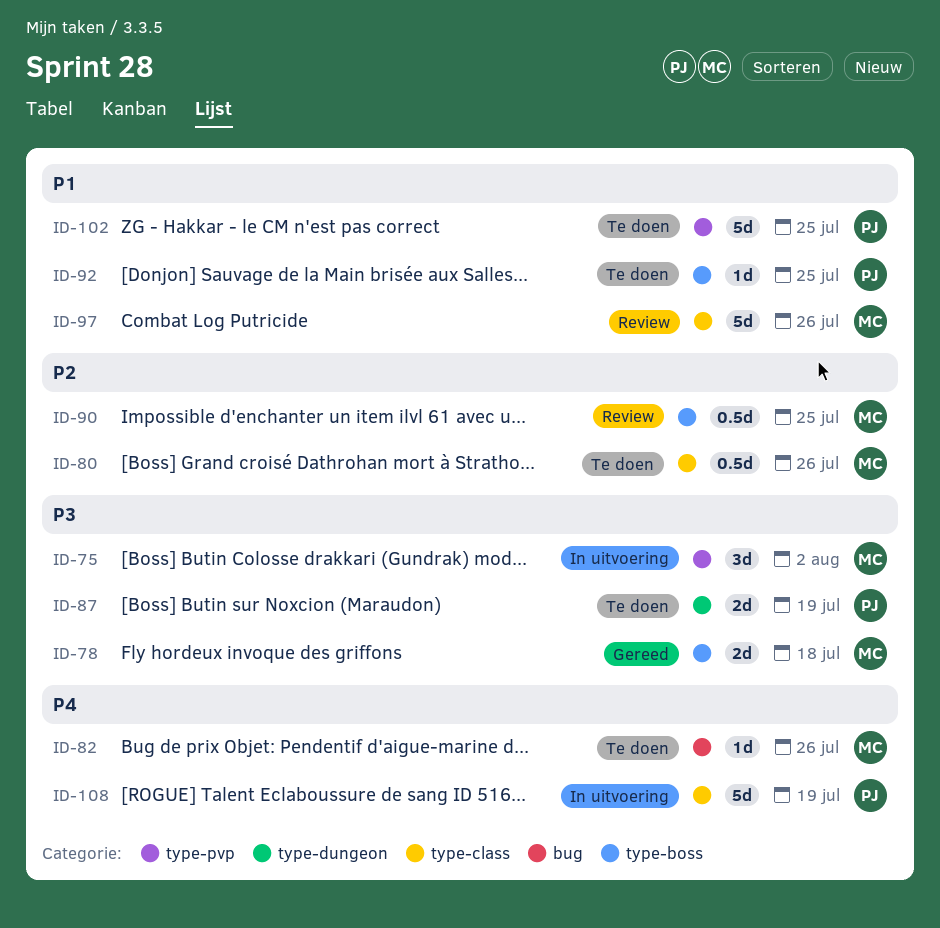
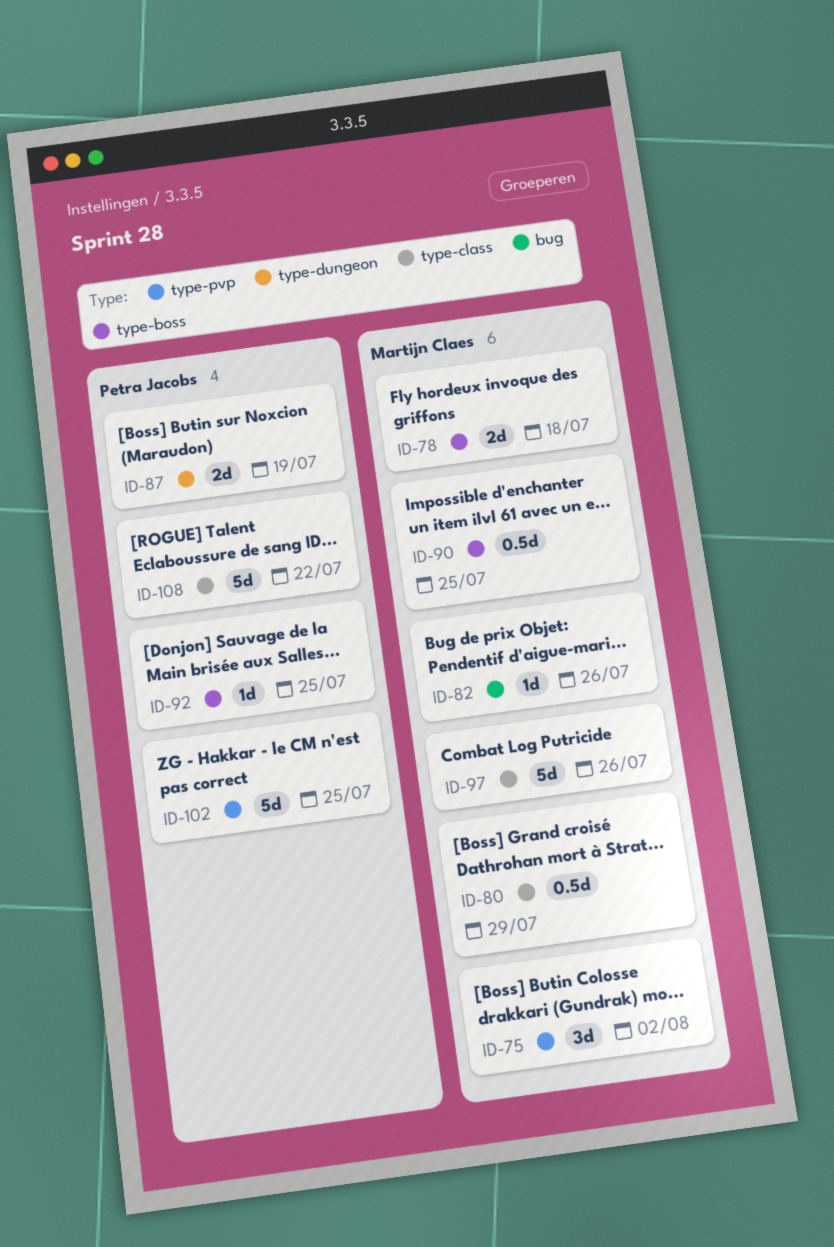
ID-80, due: Jul 26 -> Jul 29
ID-108, due: Jul 19 -> Jul 22

